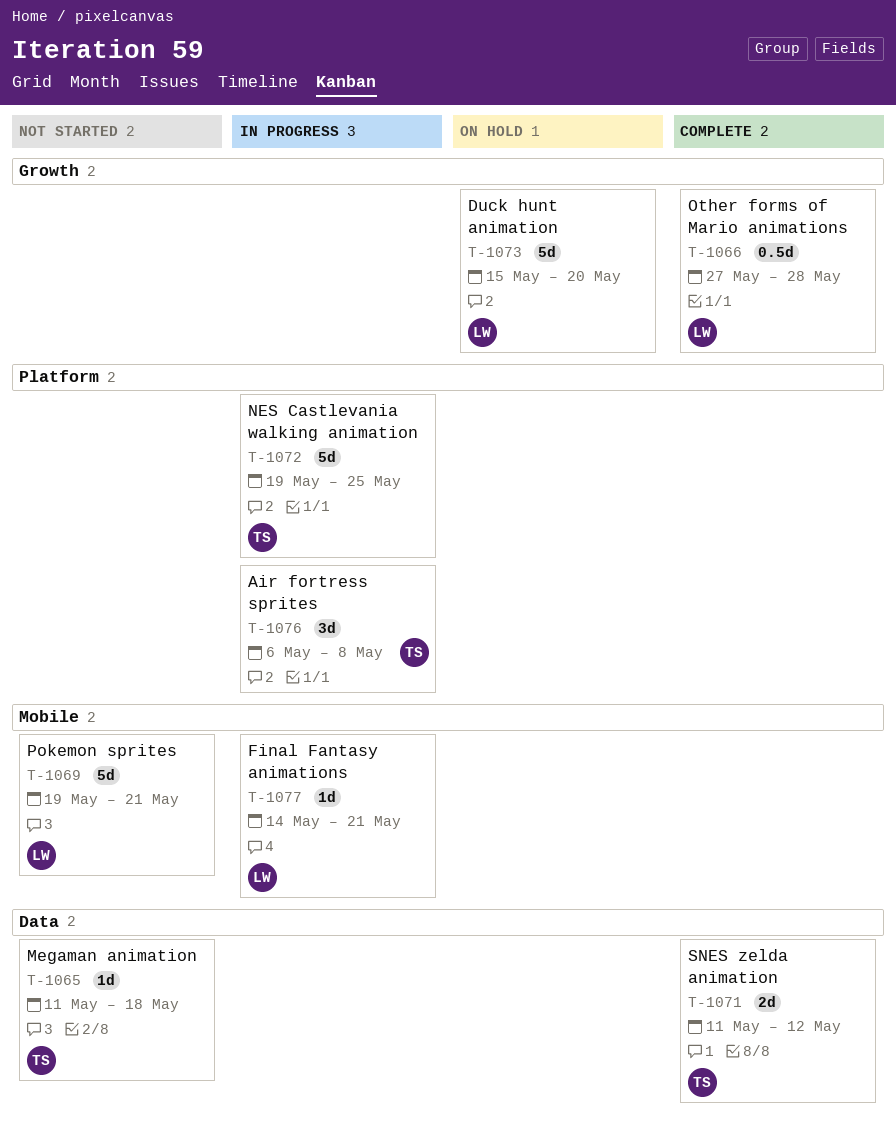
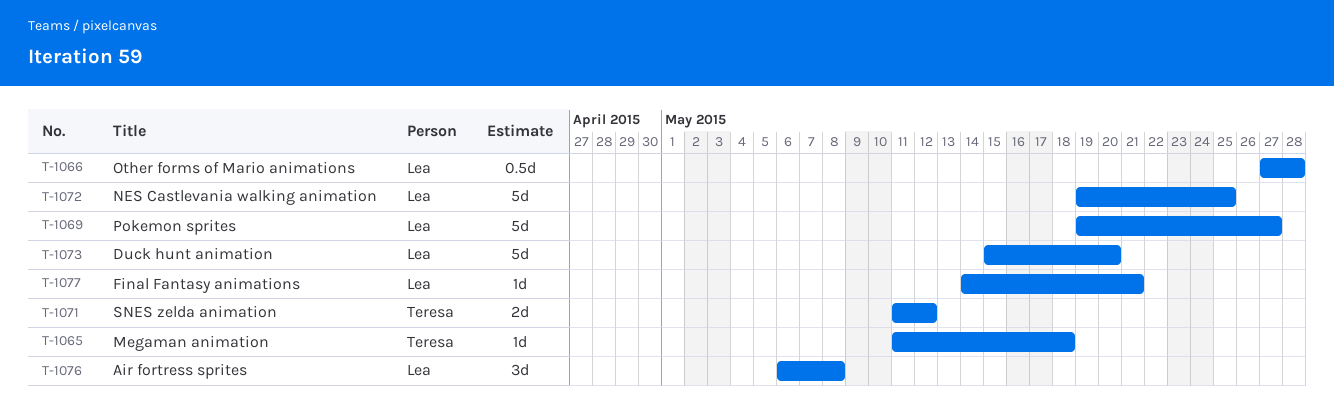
T-1069, due: May 21 -> May 27
T-1072, owner: Teresa -> Lea
T-1076, owner: Teresa -> Lea

